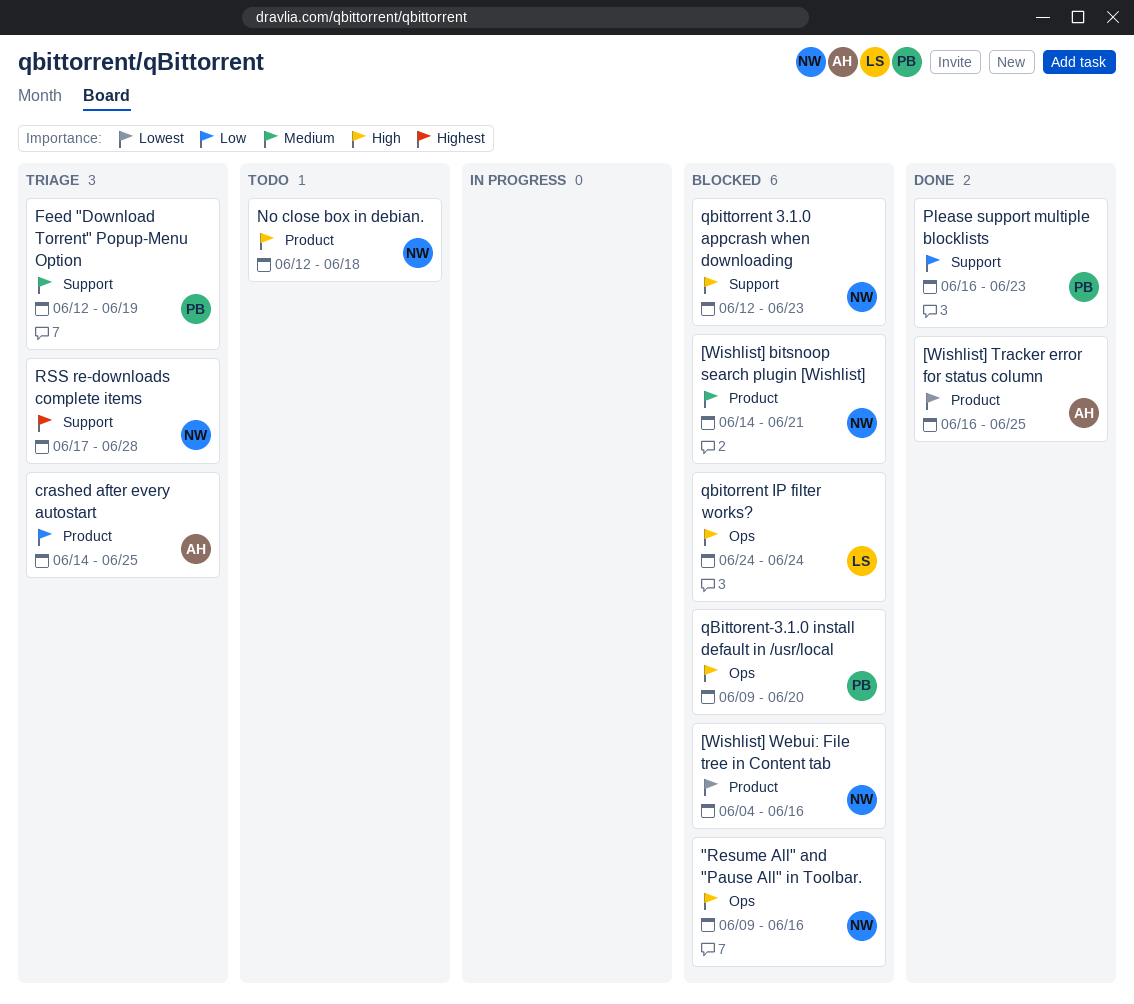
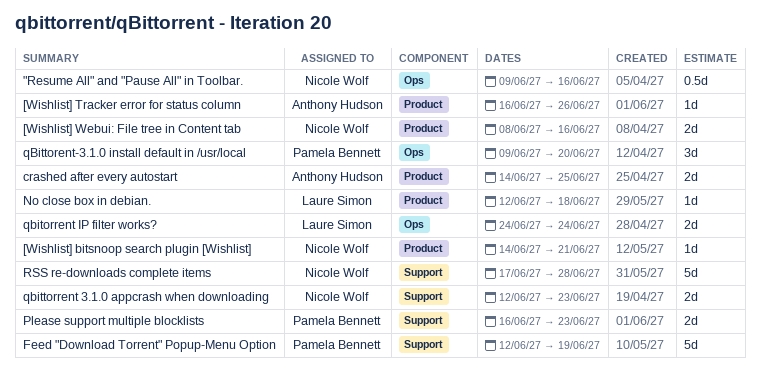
[Wishlist] Tracker error for status column, due: Jun 25 -> Jun 26
[Wishlist] Webui: File tree in Content tab, start: Jun 4 -> Jun 8
No close box in debian., owner: Nicole Wolf -> Laure Simon

